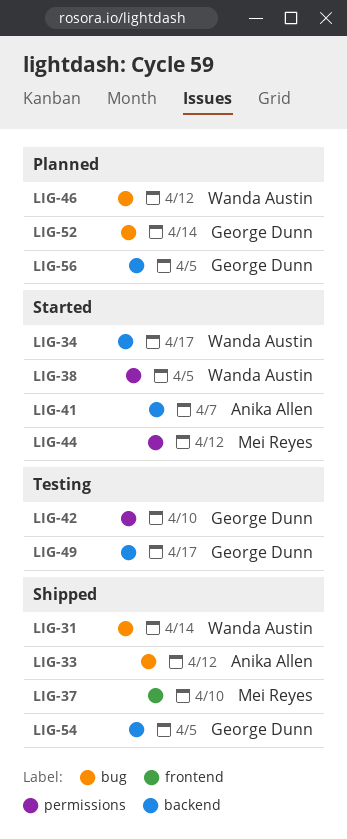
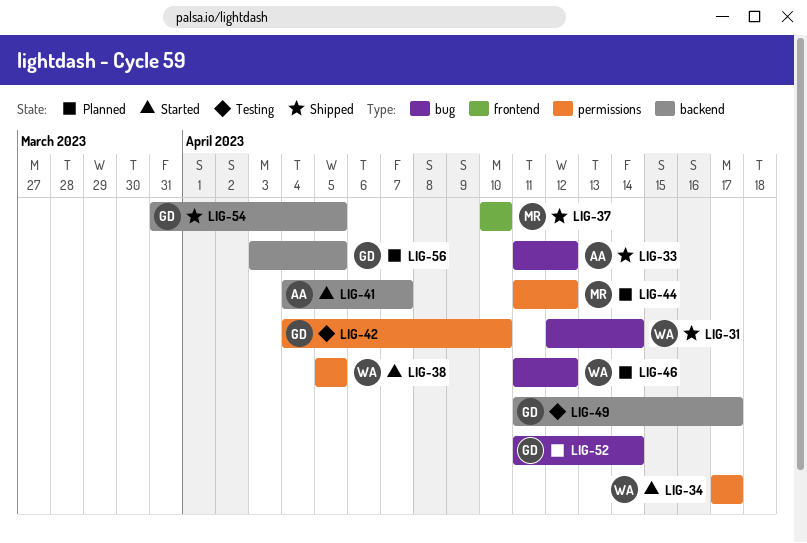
LIG-34, label: backend -> permissions
LIG-44, status: Started -> Planned

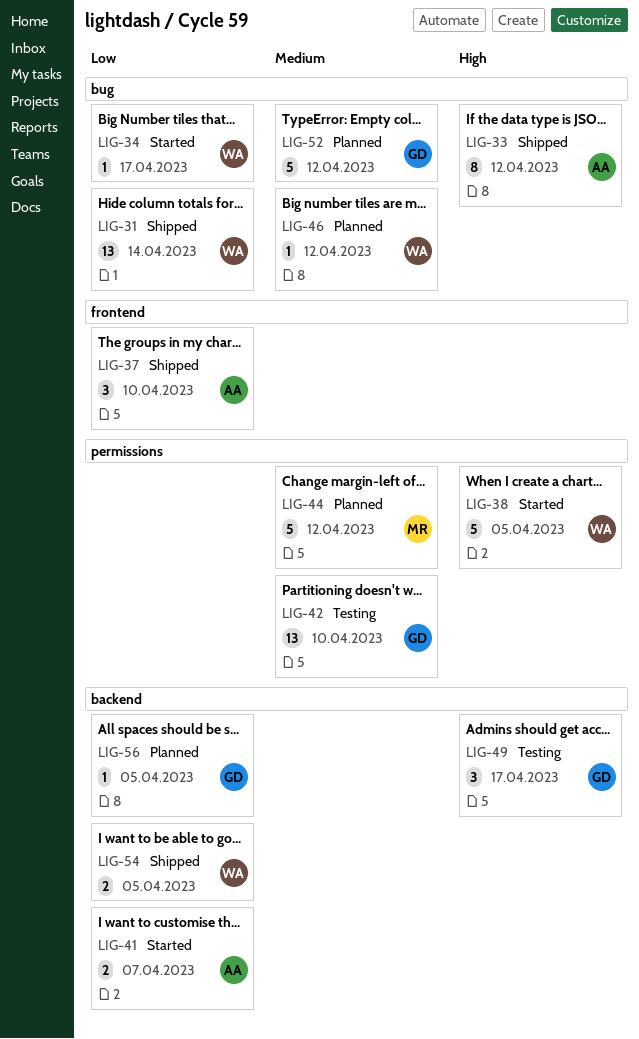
LIG-34, label: permissions -> bug
LIG-37, owner: MR -> AA
LIG-52, due: Apr 14 -> Apr 12
LIG-54, owner: GD -> WA

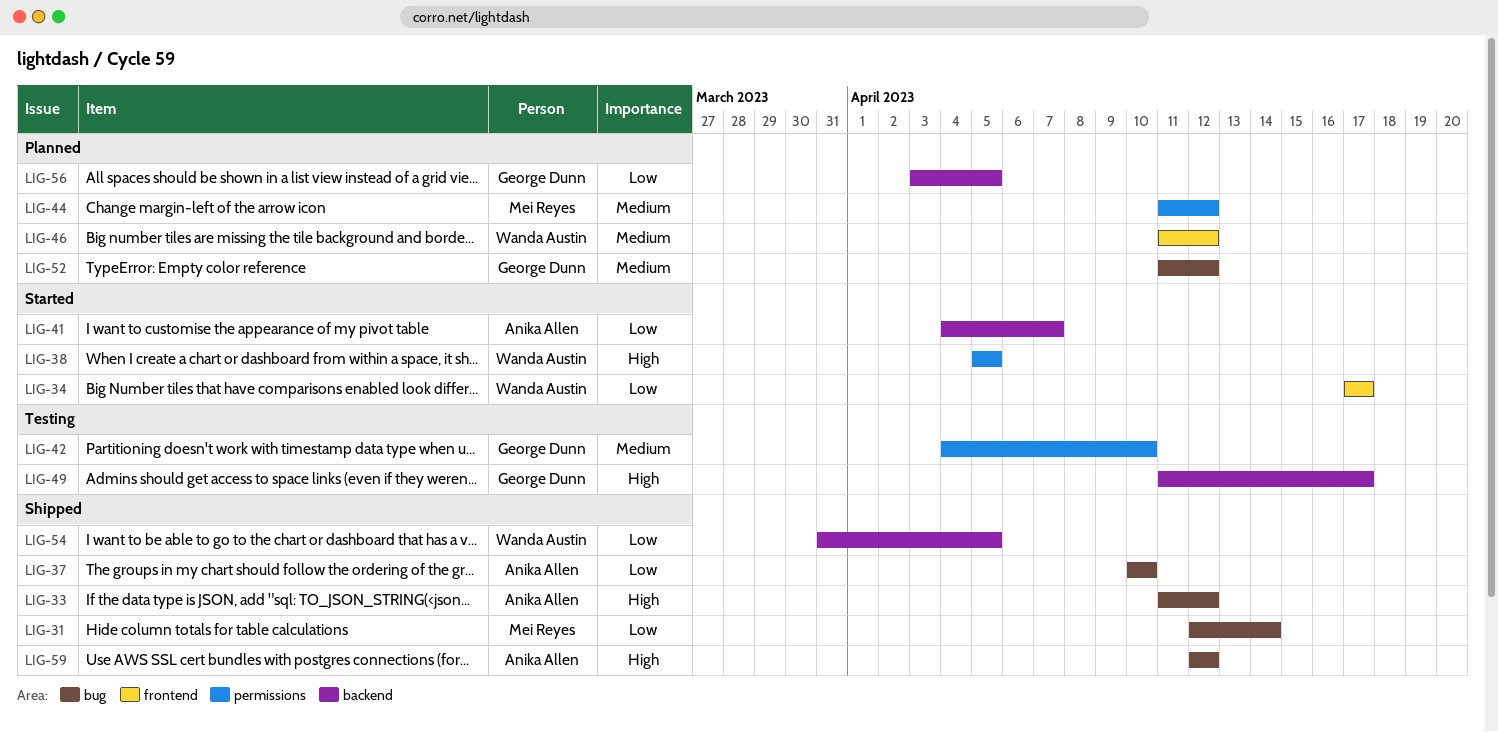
LIG-31, owner: Wanda Austin -> Mei Reyes
LIG-34, label: bug -> frontend
LIG-37, label: frontend -> bug
LIG-46, label: bug -> frontend
LIG-59: none -> present

